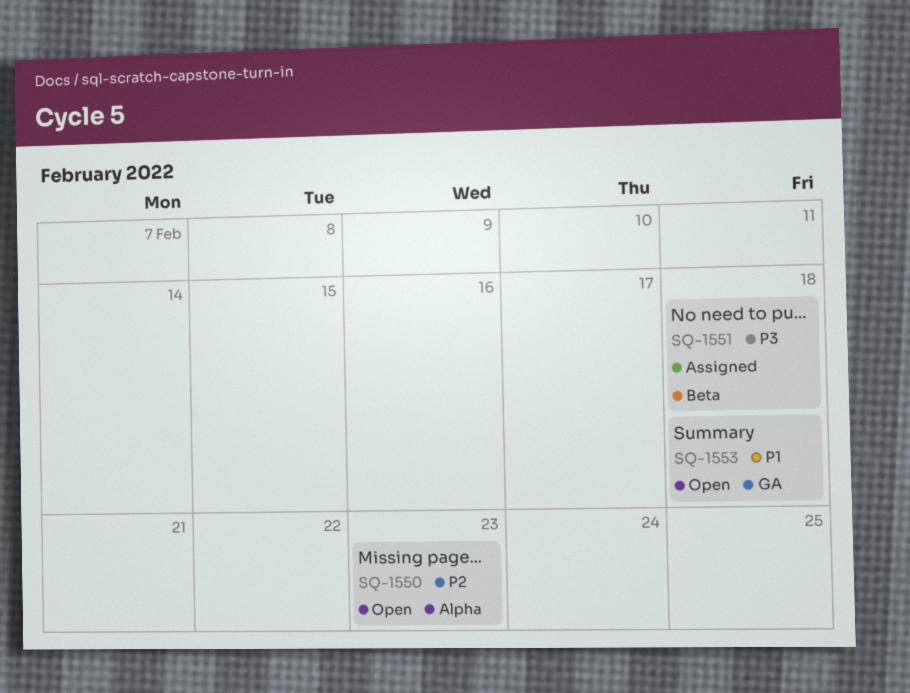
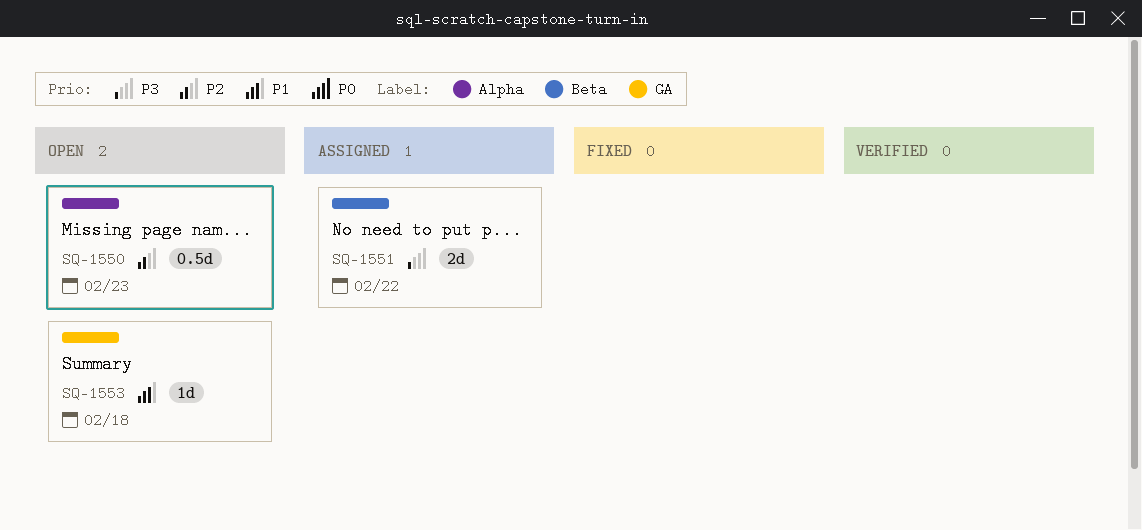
SQ-1551, due: Feb 18 -> Feb 22

